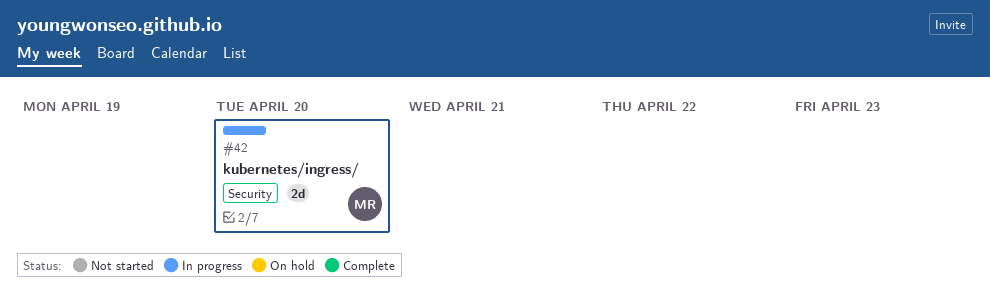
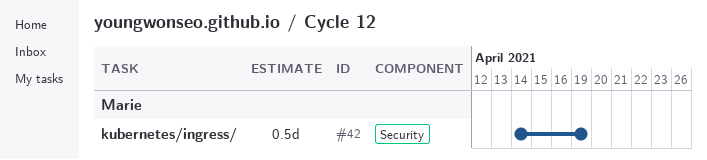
#42, estimate: 2d -> 0.5d
#42, due: Apr 20 -> Apr 19

